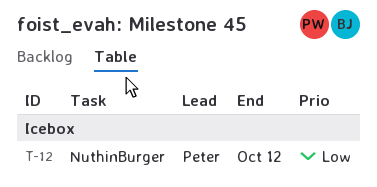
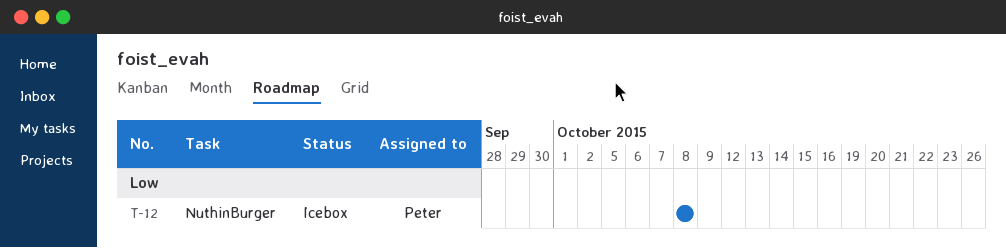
T-12, due: Oct 12 -> Oct 8

